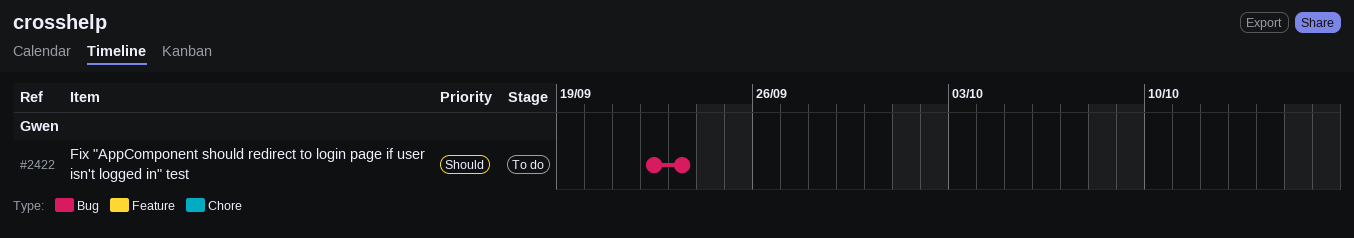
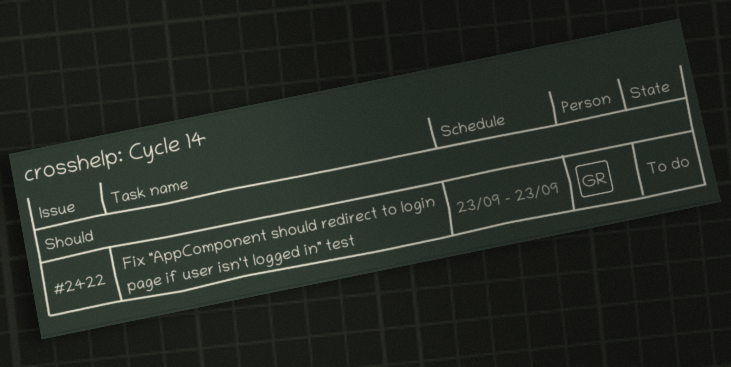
#2422, start: Sep 22 -> Sep 23

